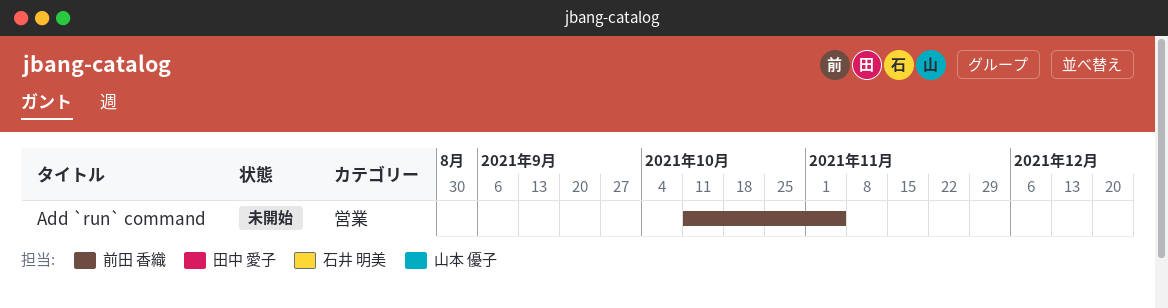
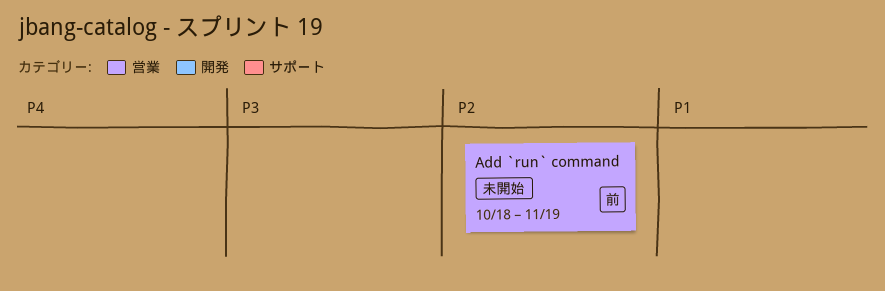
Add `run` command, start: Oct 11 -> Oct 18
Add `run` command, due: Nov 5 -> Nov 19

